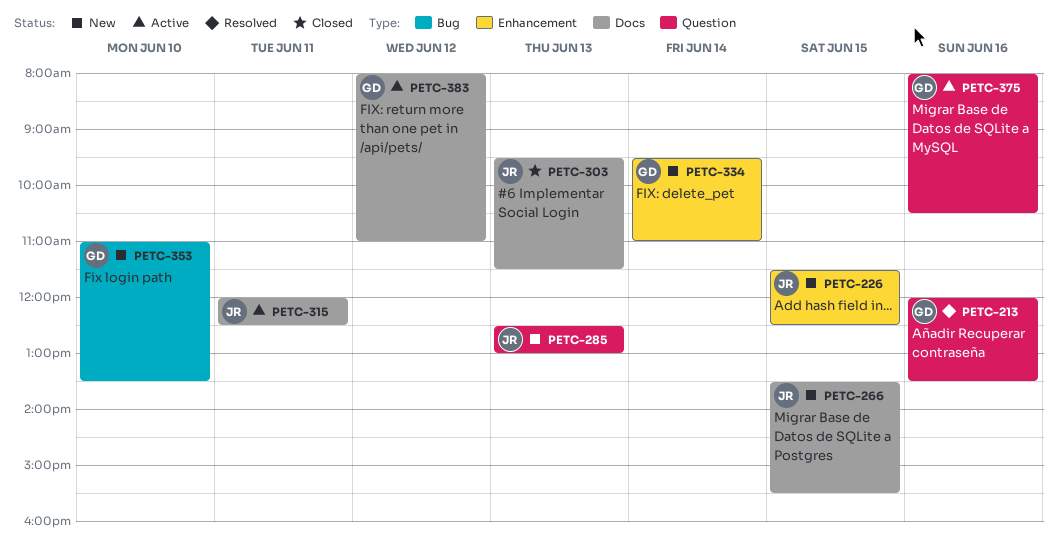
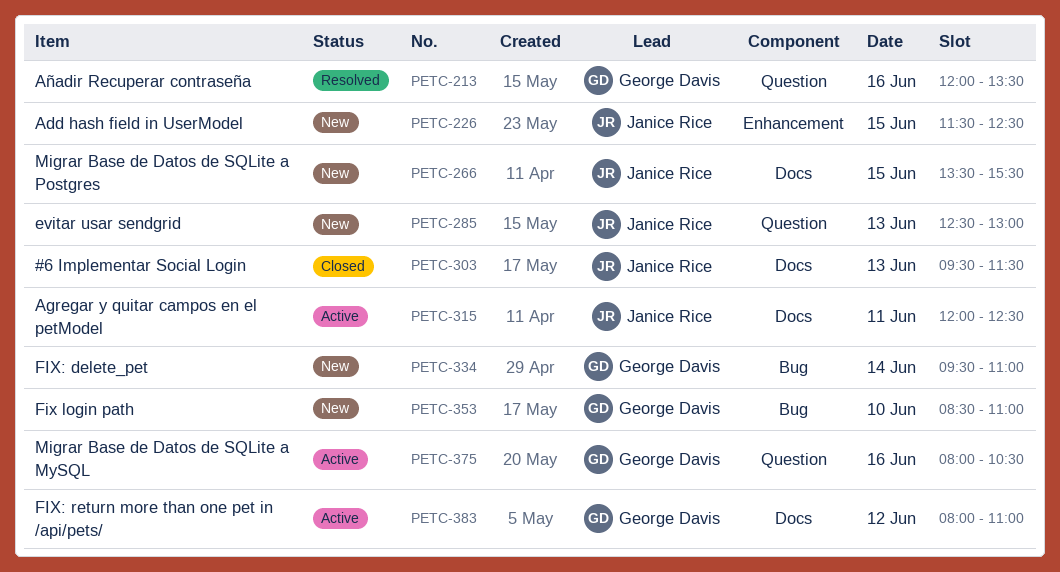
PETC-334, label: Enhancement -> Bug
PETC-353, begins: 11:00 -> 08:30
PETC-353, ends: 13:30 -> 11:00

